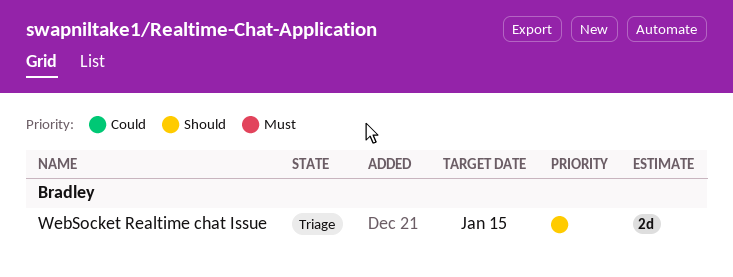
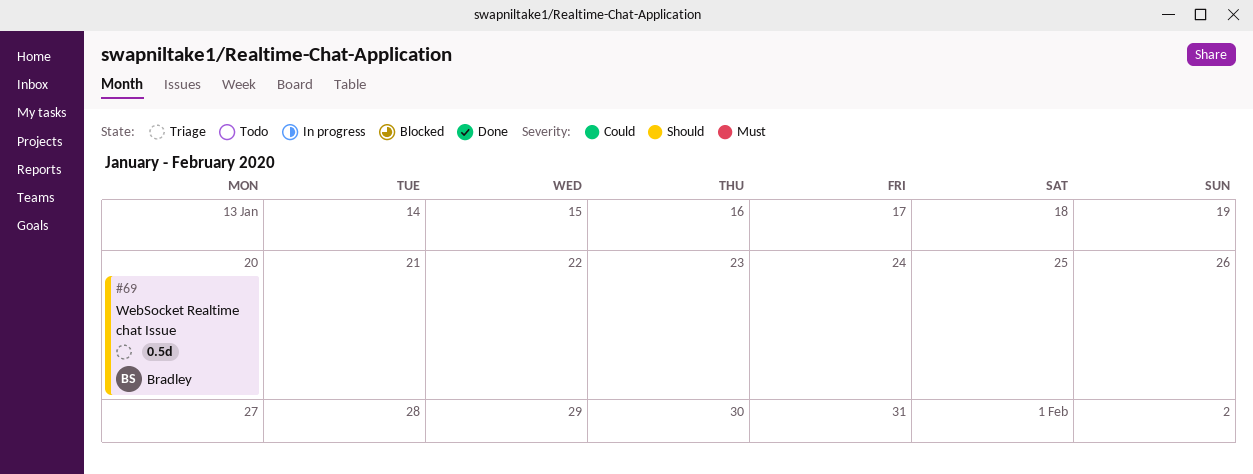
WebSocket Realtime chat Issue, estimate: 2d -> 0.5d
WebSocket Realtime chat Issue, due: Jan 15 -> Jan 20

